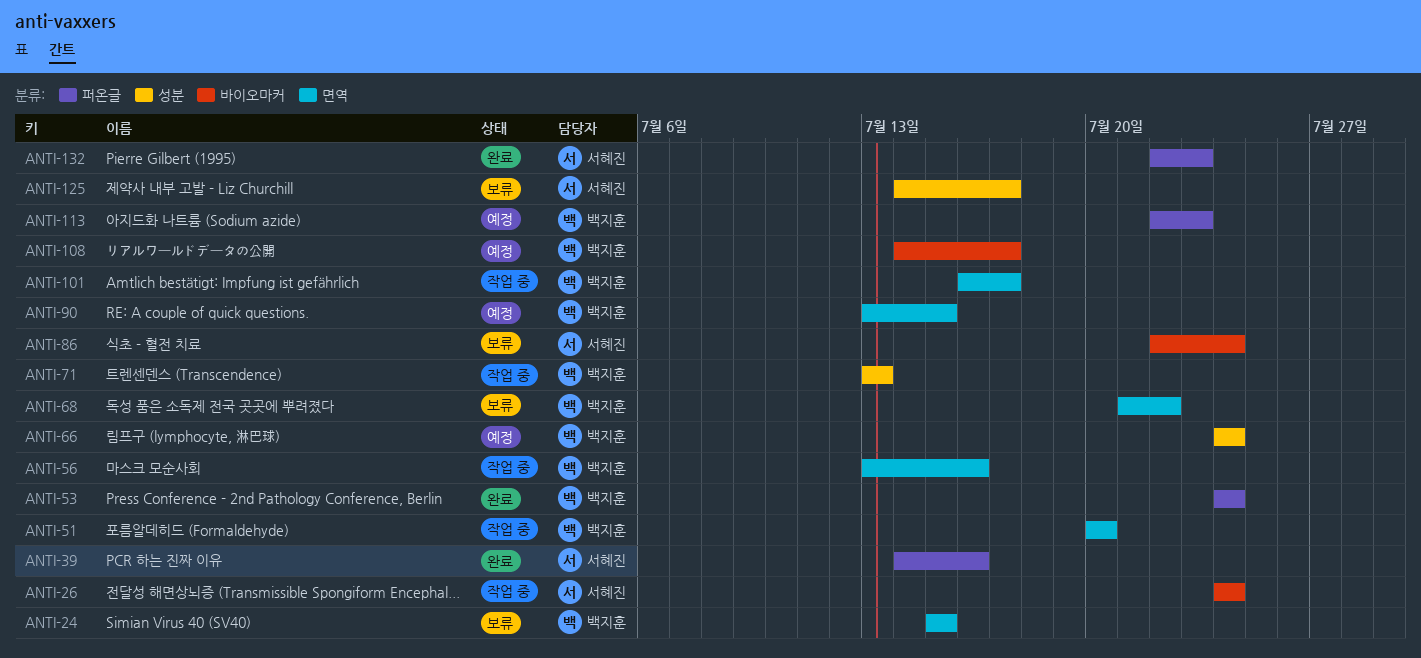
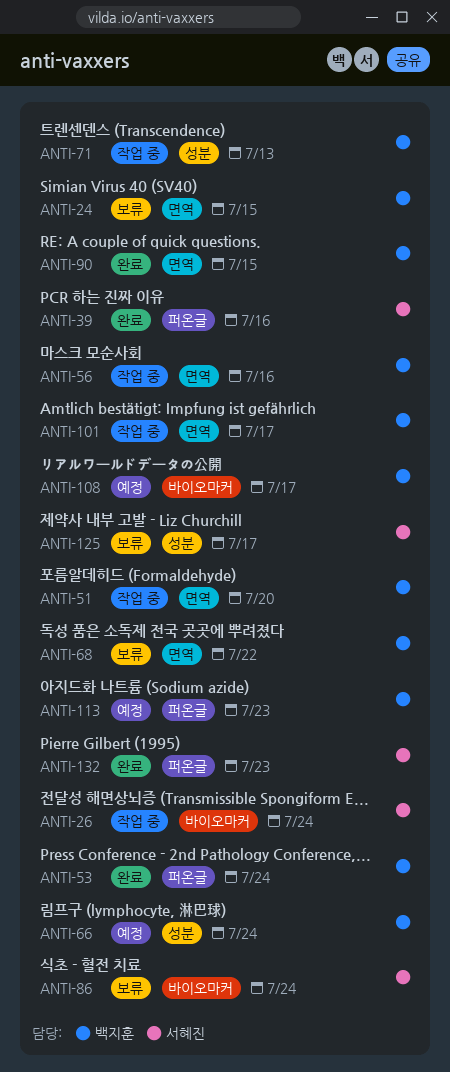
ANTI-90, status: 예정 -> 완료

